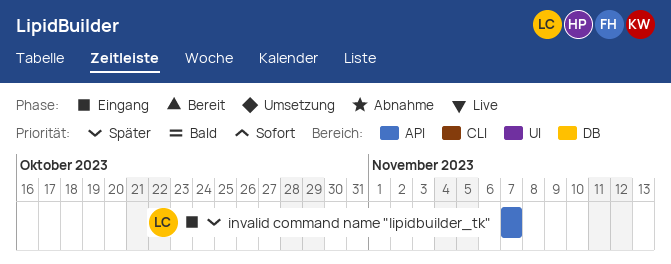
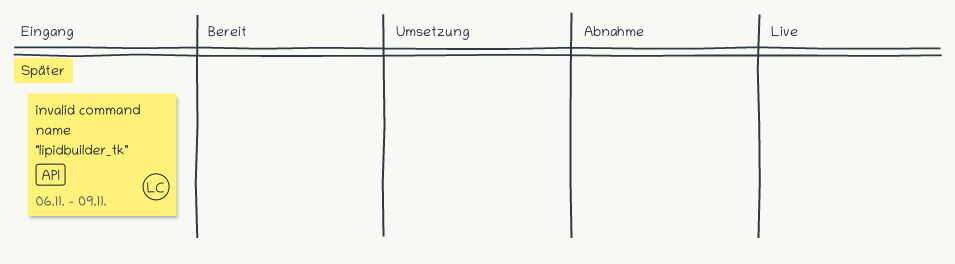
invalid command name "lipidbuilder_tk", start: Nov 7 -> Nov 6
invalid command name "lipidbuilder_tk", due: Nov 7 -> Nov 9

